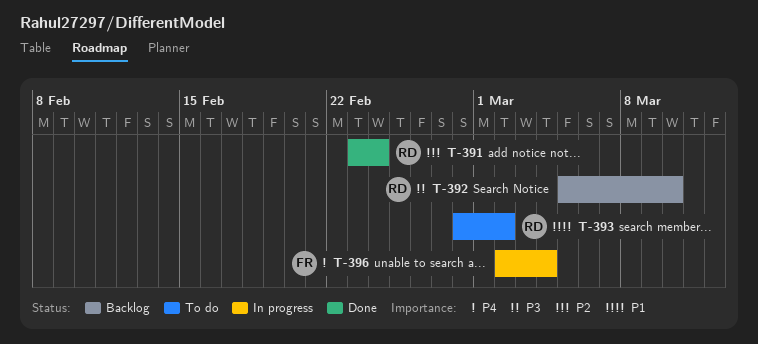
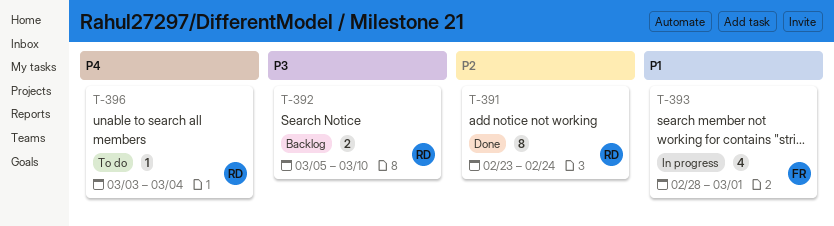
T-393, status: To do -> In progress
T-393, owner: RD -> FR
T-393, due: Mar 2 -> Mar 1
T-396, status: In progress -> To do
T-396, owner: FR -> RD
T-396, start: Mar 2 -> Mar 3

